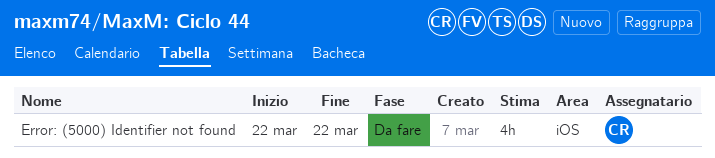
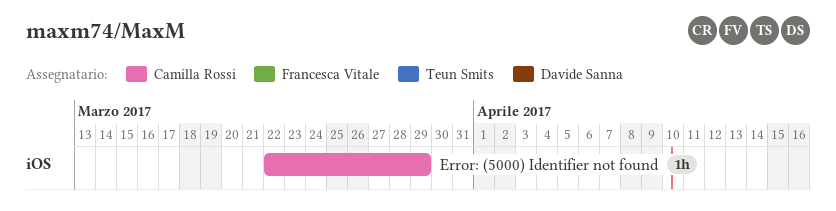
Error: (5000) Identifier not found, estimate: 4h -> 1h
Error: (5000) Identifier not found, due: Mar 22 -> Mar 29

